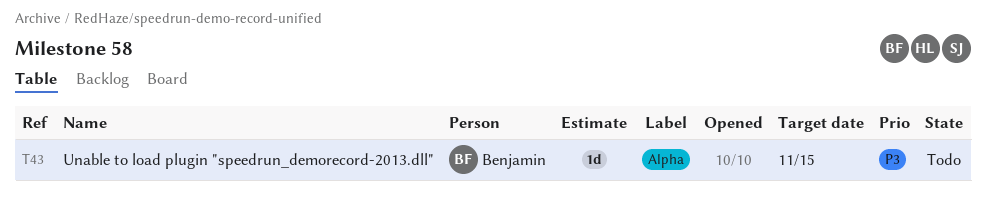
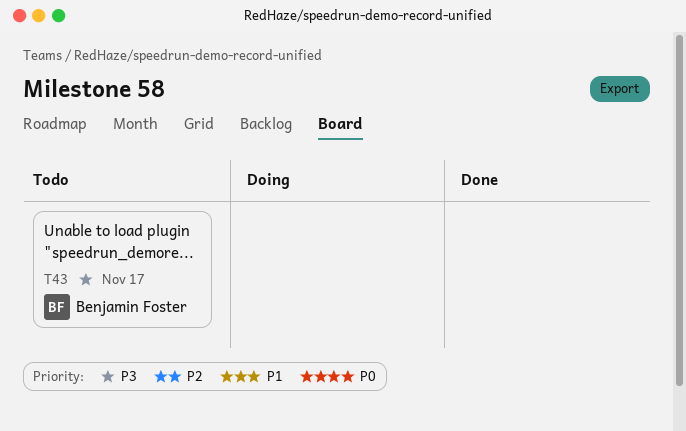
T43, due: Nov 15 -> Nov 17

